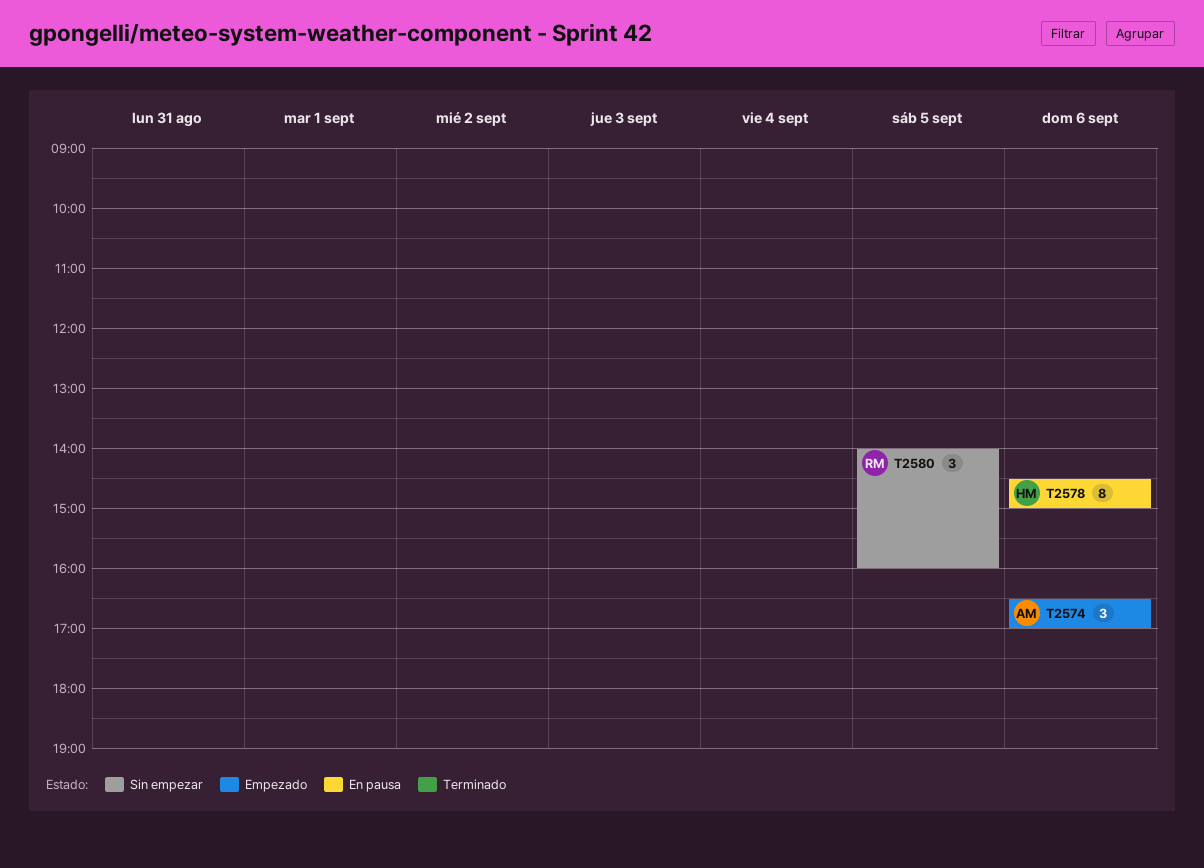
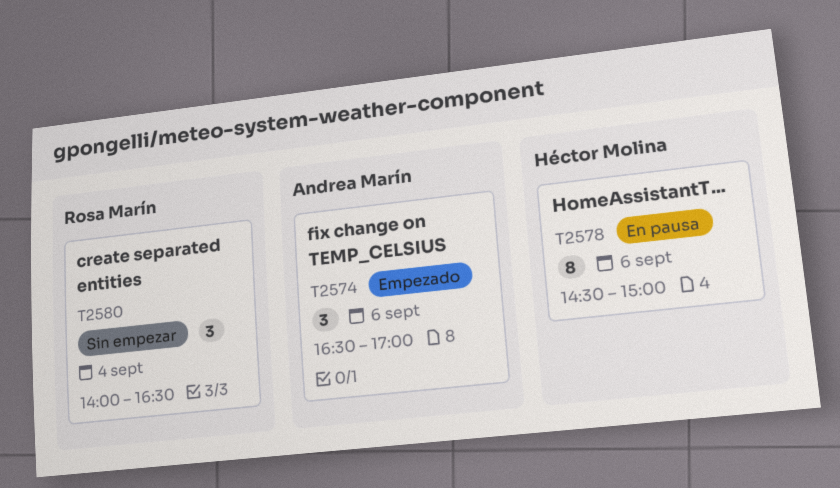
T2580, day: Sep 5 -> Sep 4
T2580, ends: 16:00 -> 16:30

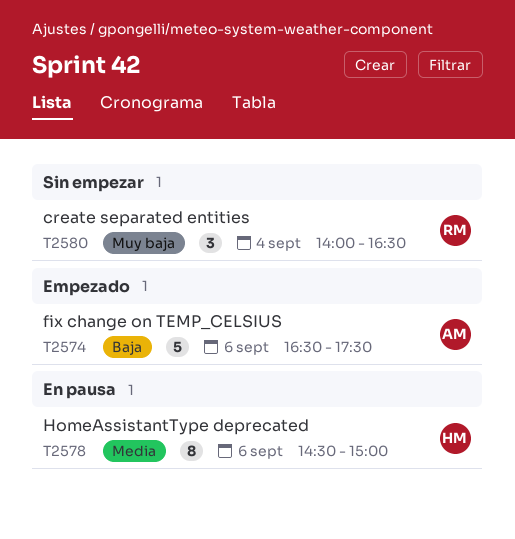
T2574, estimate: 3 -> 5
T2574, ends: 17:00 -> 17:30

